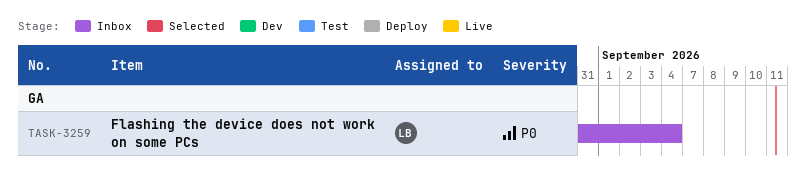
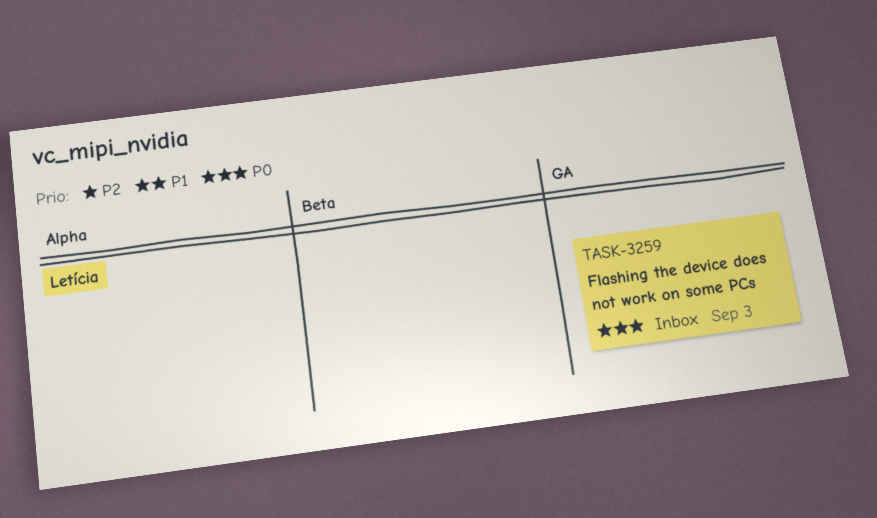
TASK-3259, due: Sep 4 -> Sep 3

